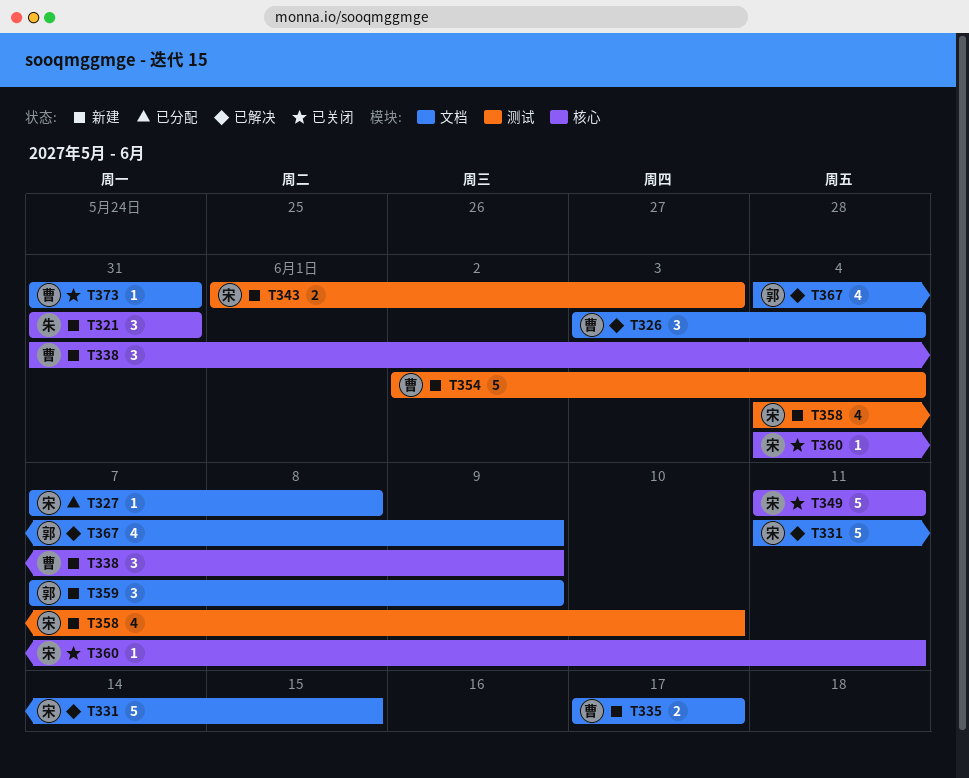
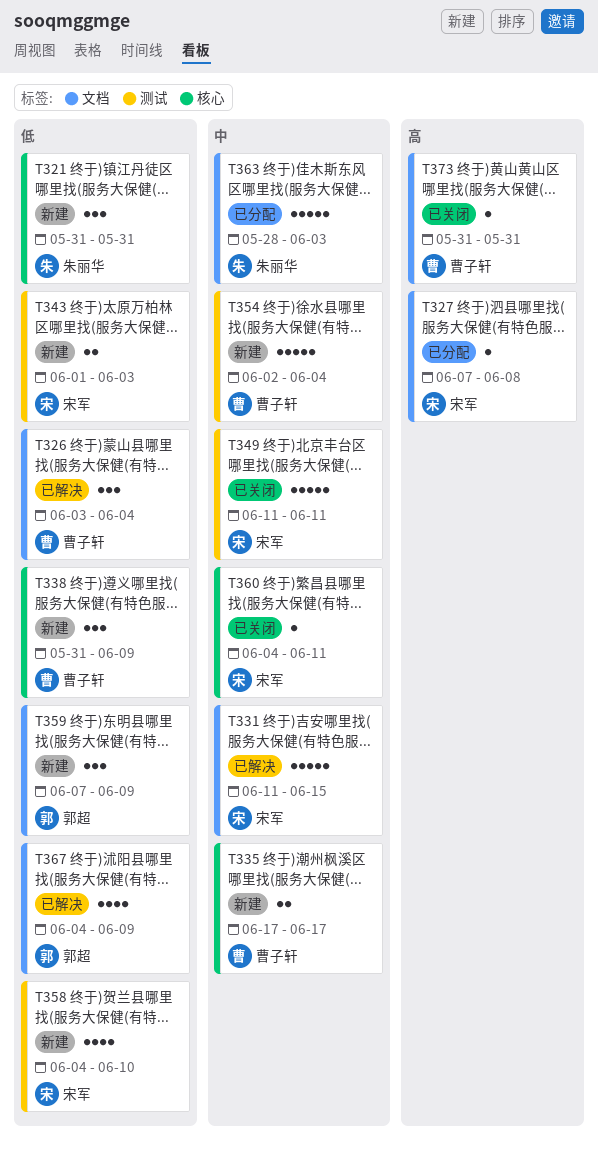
T335, label: 文档 -> 核心
T349, label: 核心 -> 测试
T363: none -> present

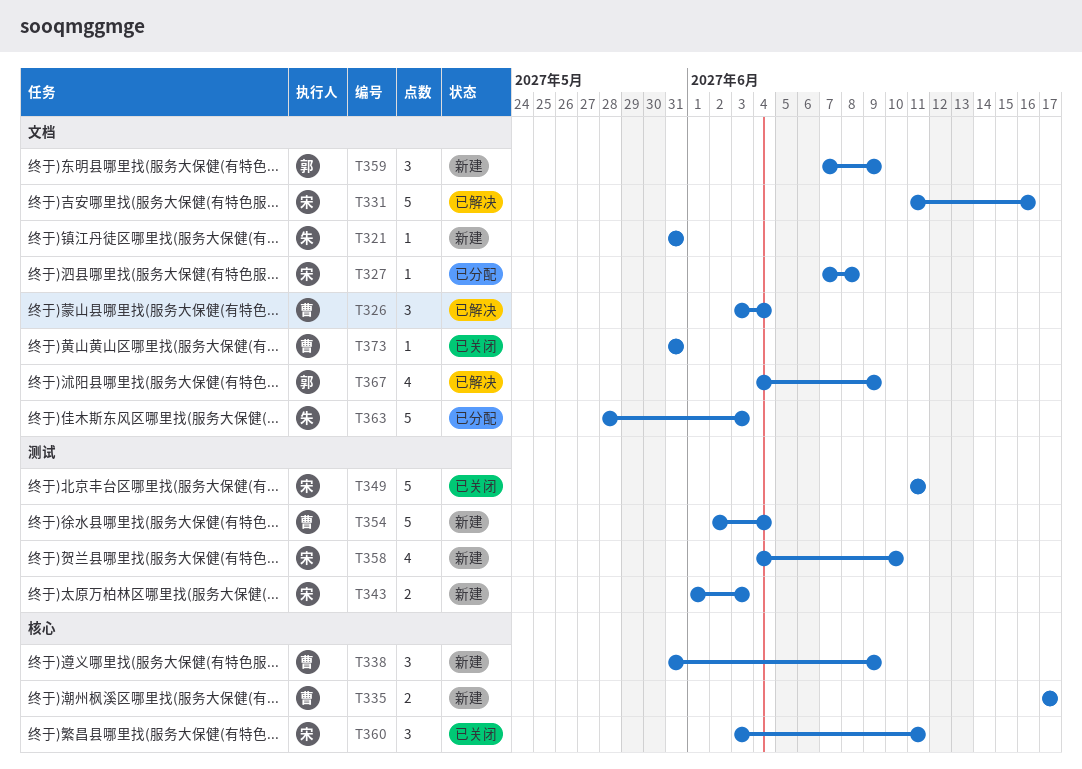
T321, label: 核心 -> 文档
T321, estimate: 3 -> 1
T331, due: Jun 15 -> Jun 16
T360, estimate: 1 -> 3
T360, start: Jun 4 -> Jun 3

